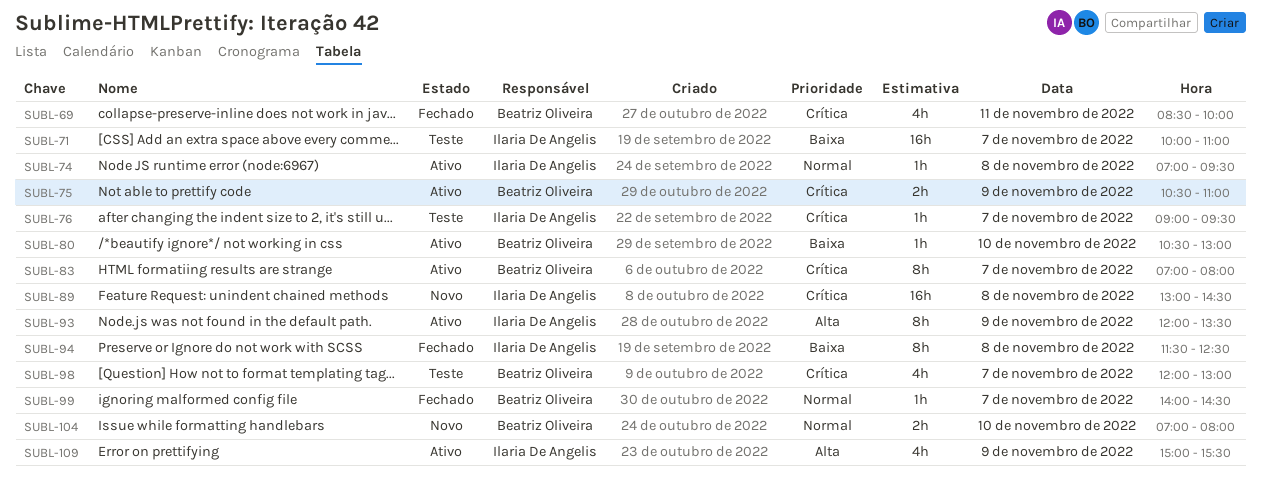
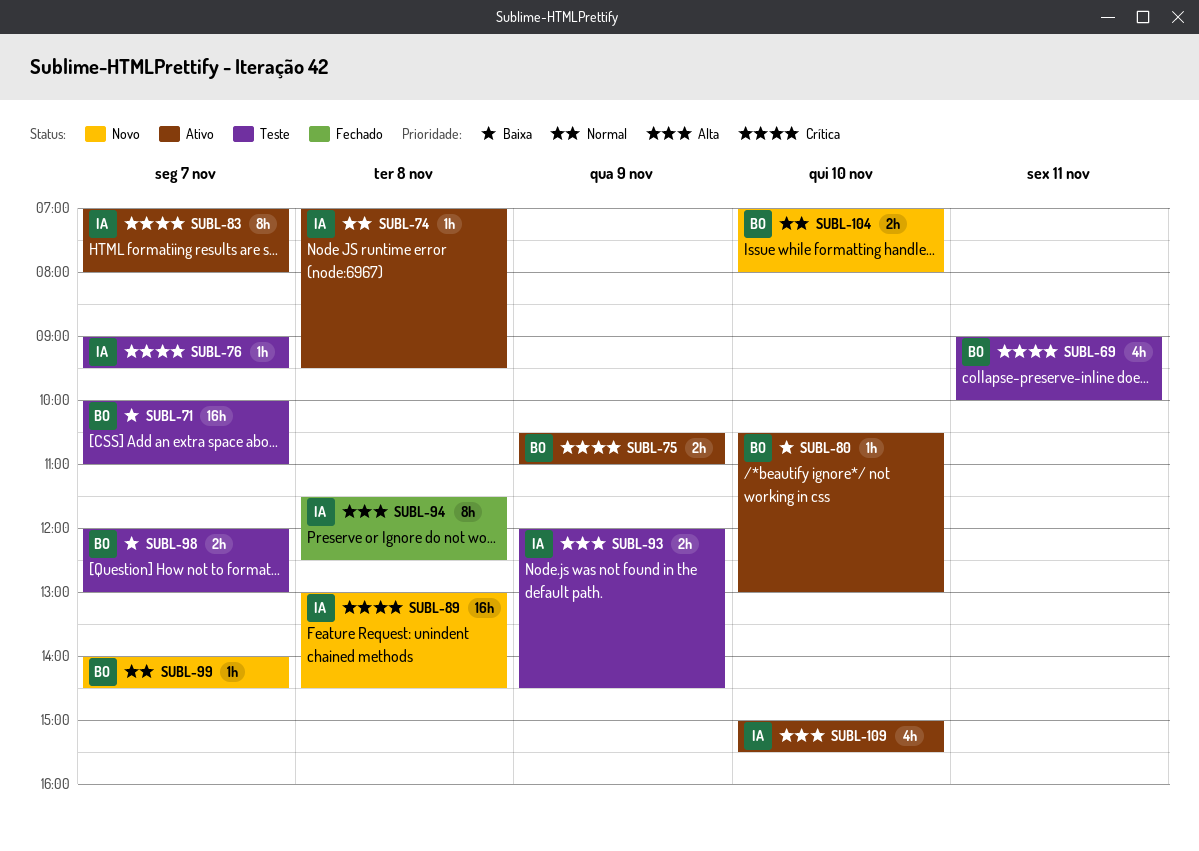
SUBL-69, status: Fechado -> Teste
SUBL-69, begins: 08:30 -> 09:00
SUBL-71, owner: Ilaria De Angelis -> Beatriz Oliveira
SUBL-83, owner: Beatriz Oliveira -> Ilaria De Angelis
SUBL-93, status: Ativo -> Teste
SUBL-93, estimate: 8h -> 2h
SUBL-93, ends: 13:30 -> 14:30
SUBL-94, priority: Baixa -> Alta
SUBL-98, priority: Crítica -> Baixa
SUBL-98, estimate: 4h -> 2h
SUBL-99, status: Fechado -> Novo
SUBL-109, day: Nov 9 -> Nov 10

